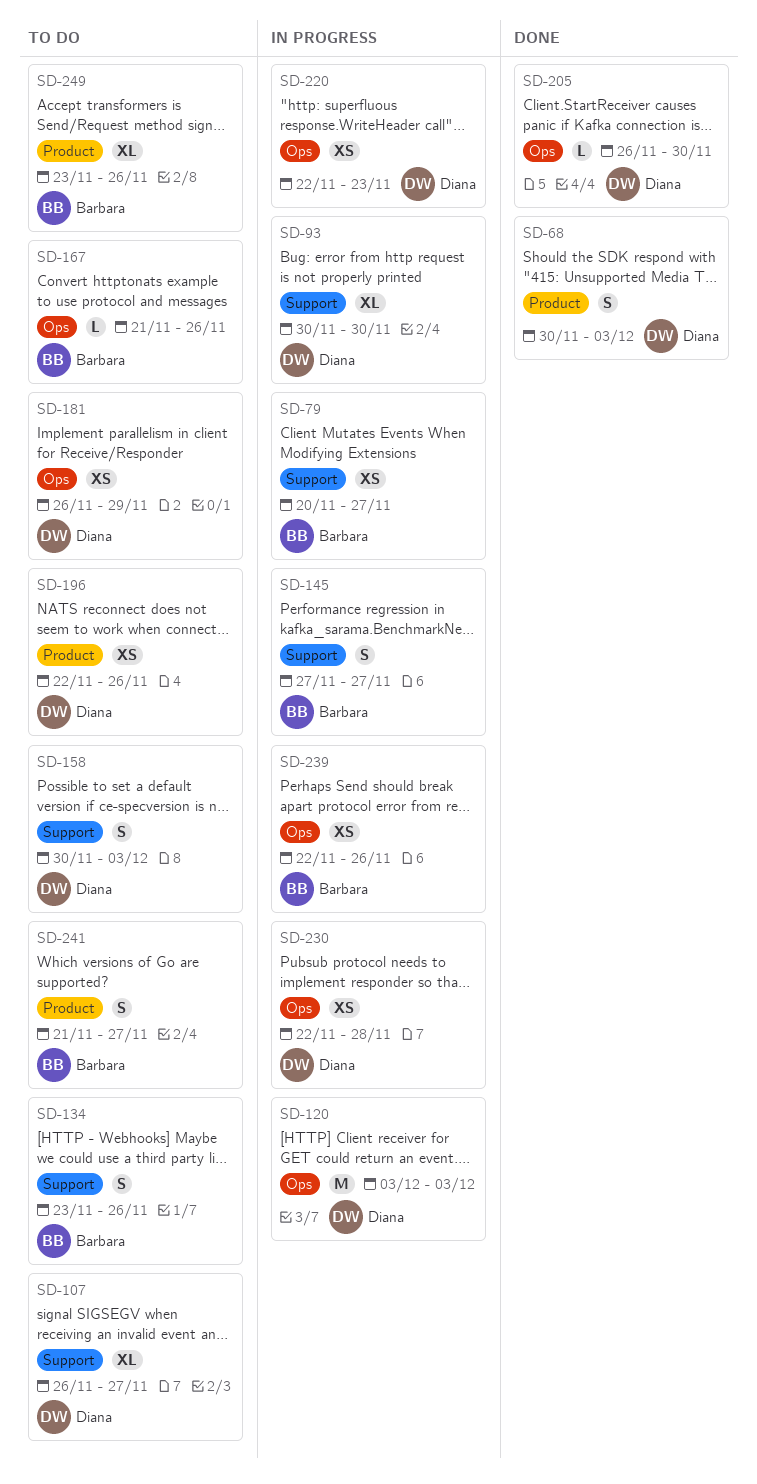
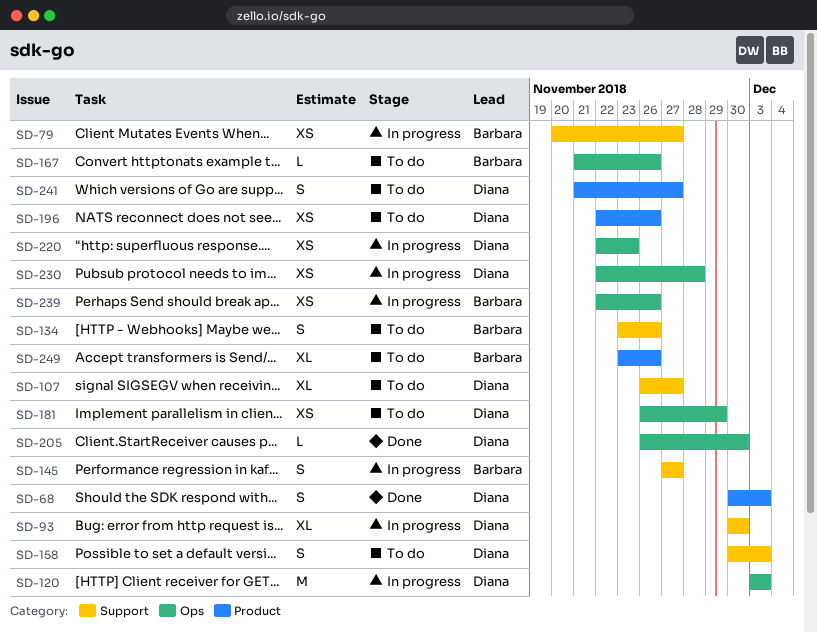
SD-241, owner: Barbara -> Diana

